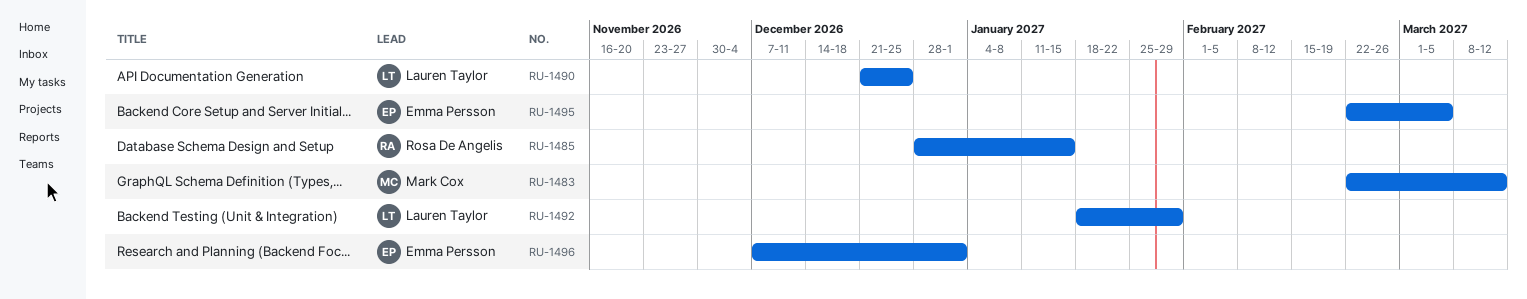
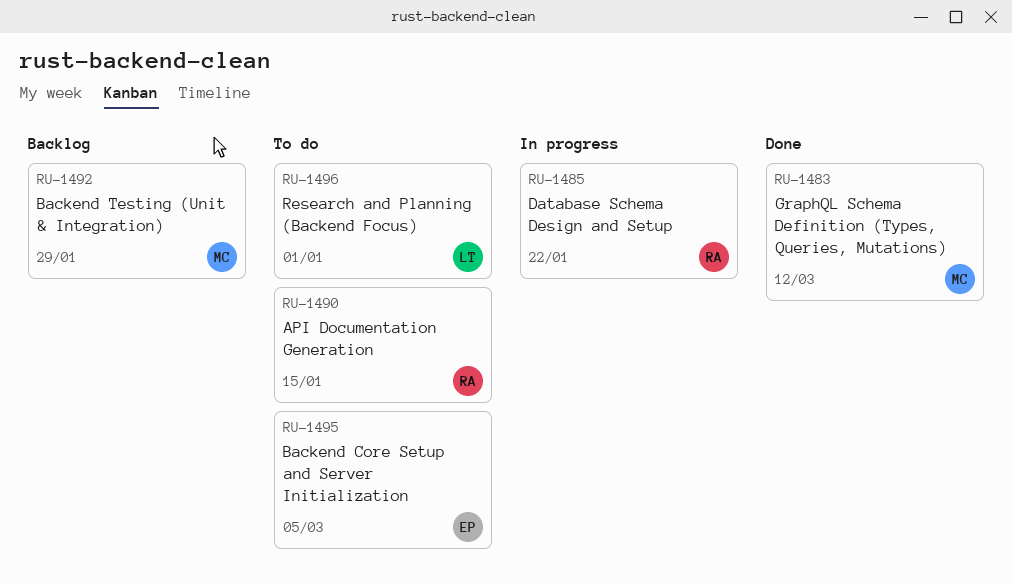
RU-1485, due: Jan 15 -> Jan 22
RU-1490, owner: Lauren Taylor -> Rosa De Angelis
RU-1490, due: Dec 25 -> Jan 15
RU-1492, owner: Lauren Taylor -> Mark Cox
RU-1496, owner: Emma Persson -> Lauren Taylor

